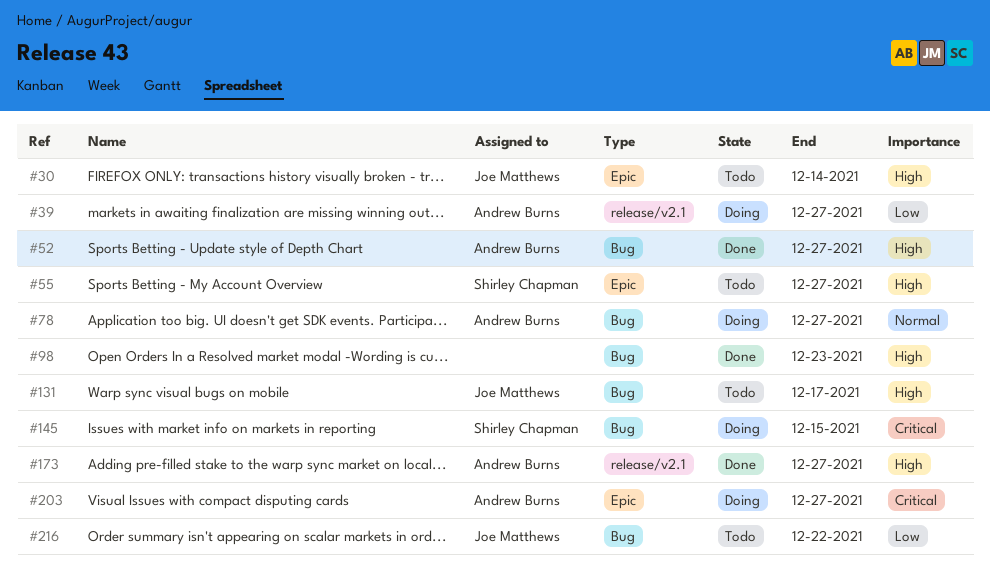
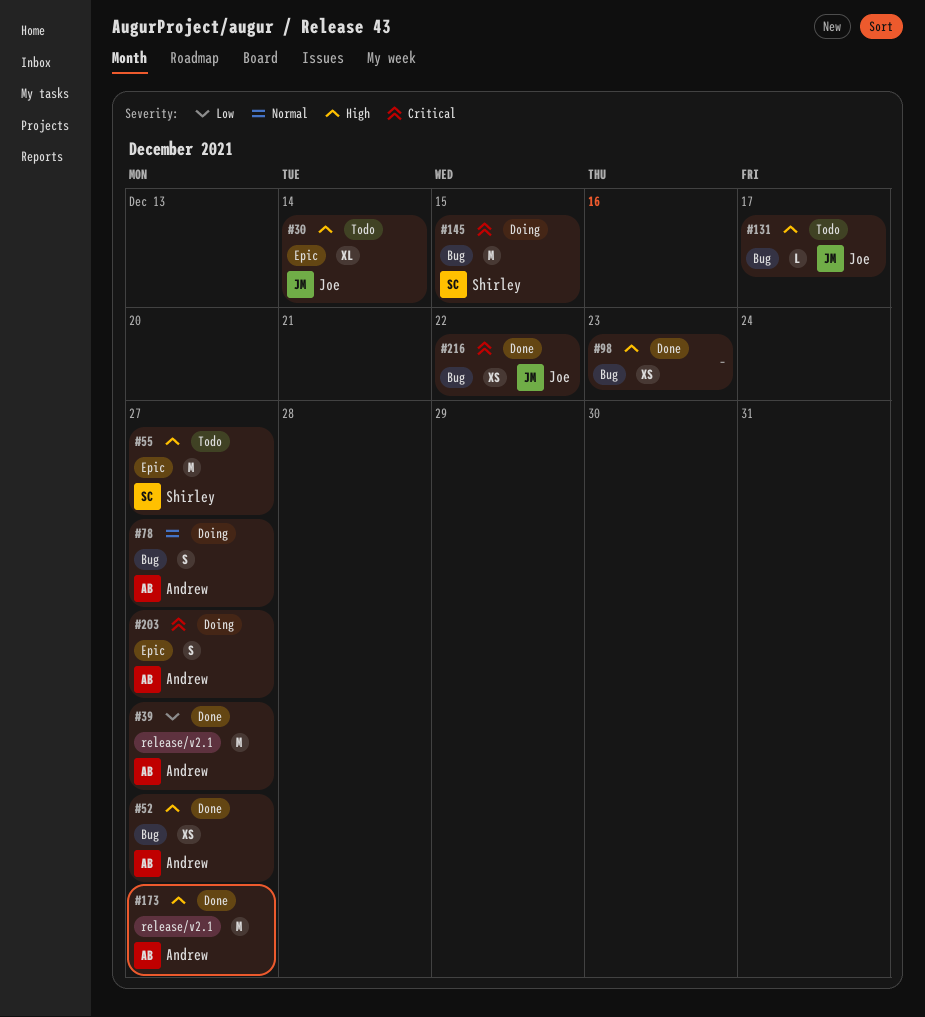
#39, status: Doing -> Done
#216, status: Todo -> Done
#216, priority: Low -> Critical

